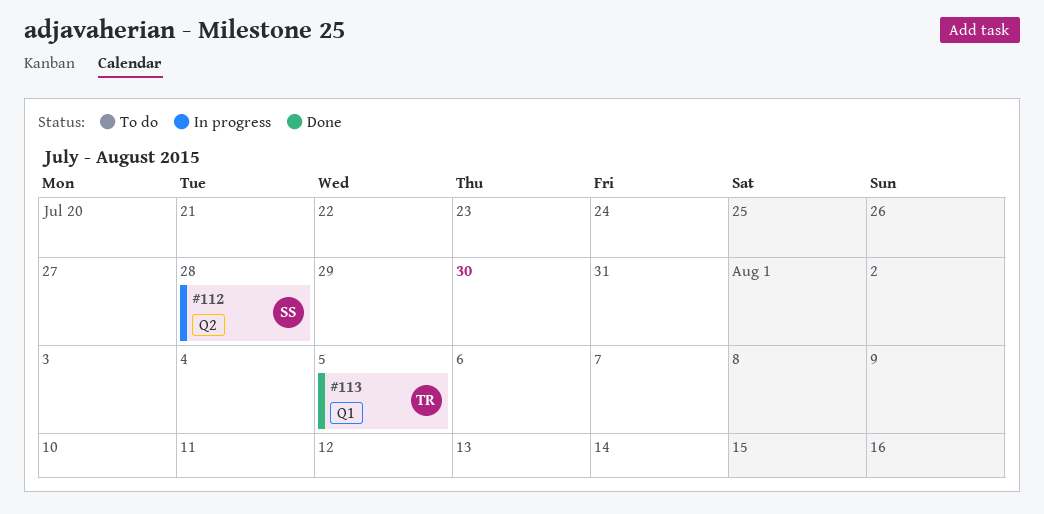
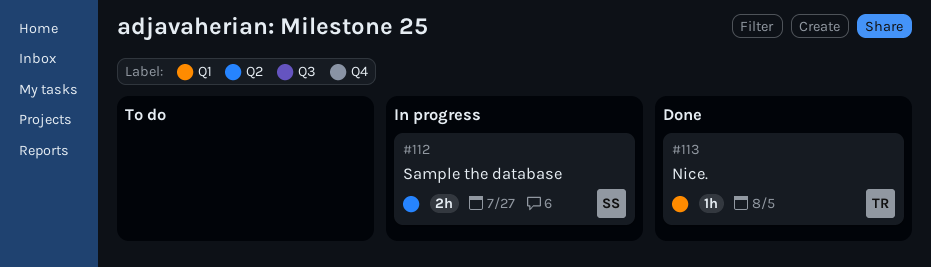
#112, due: Jul 28 -> Jul 27

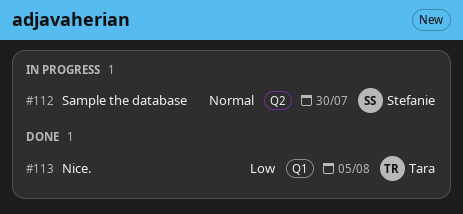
#112, due: Jul 27 -> Jul 30

